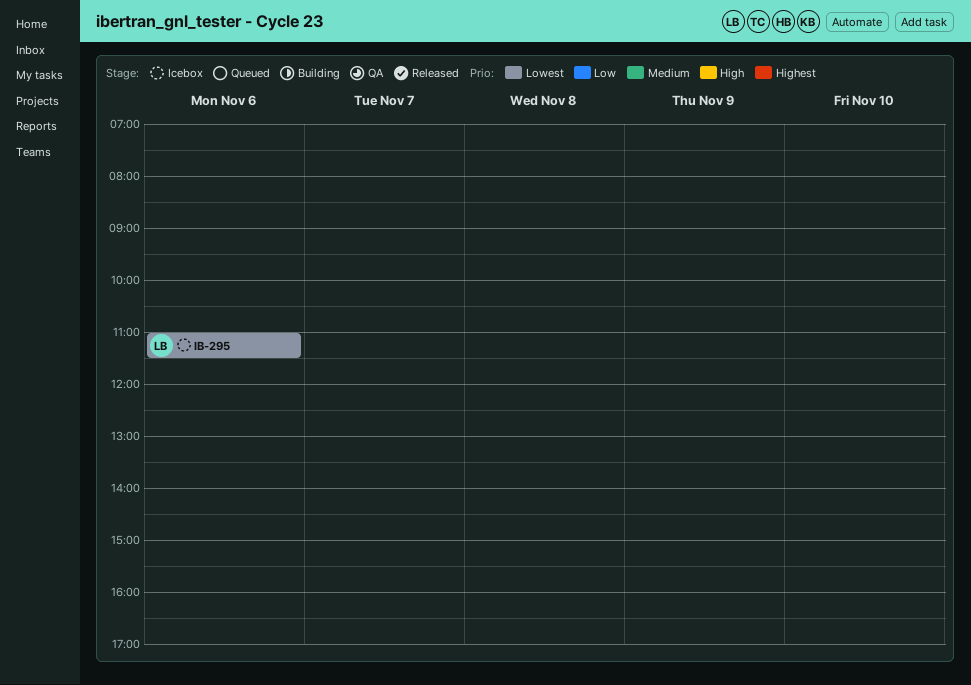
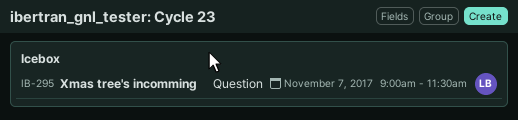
IB-295, day: Nov 6 -> Nov 7
IB-295, begins: 11:00 -> 09:00

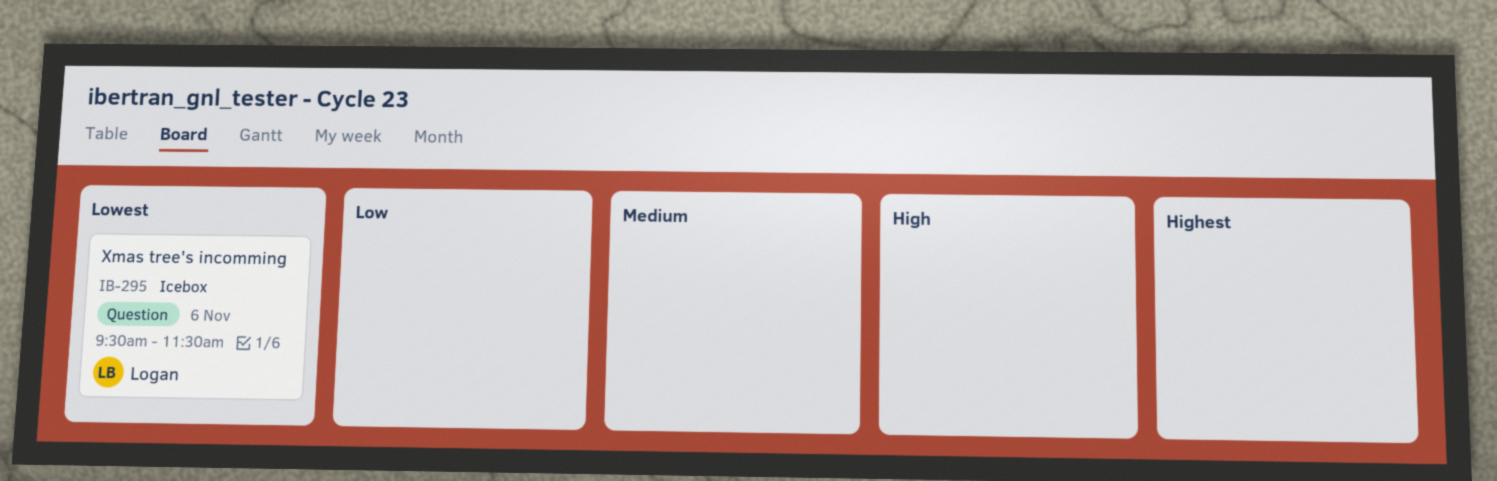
IB-295, day: Nov 7 -> Nov 6
IB-295, begins: 09:00 -> 09:30

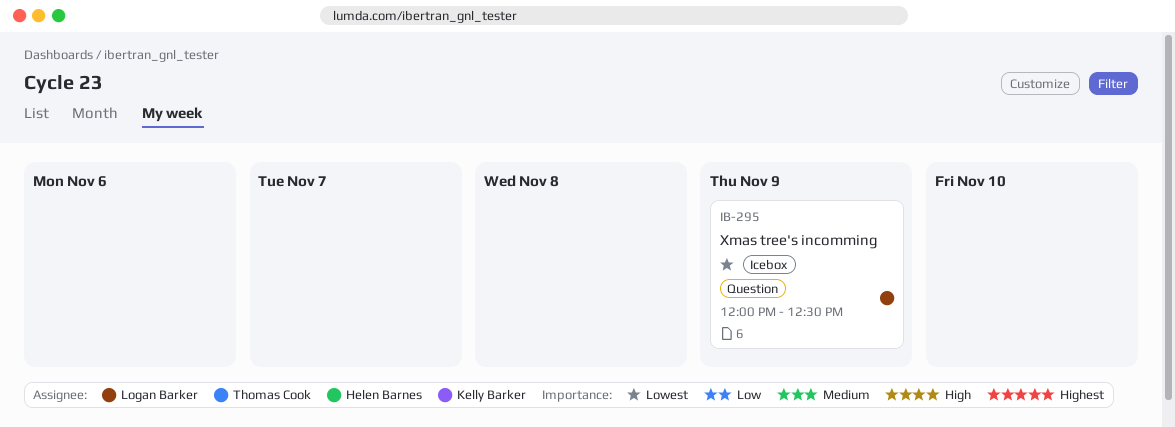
IB-295, day: Nov 6 -> Nov 9
IB-295, begins: 09:30 -> 12:00
IB-295, ends: 11:30 -> 12:30

